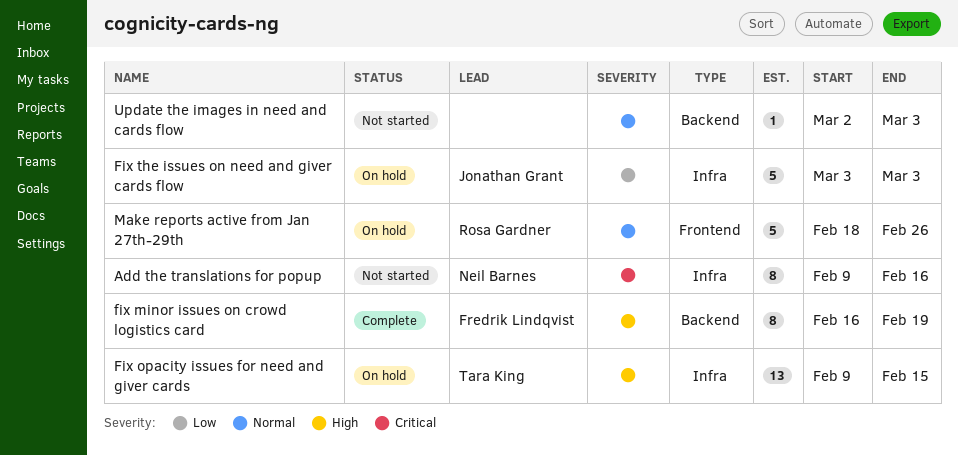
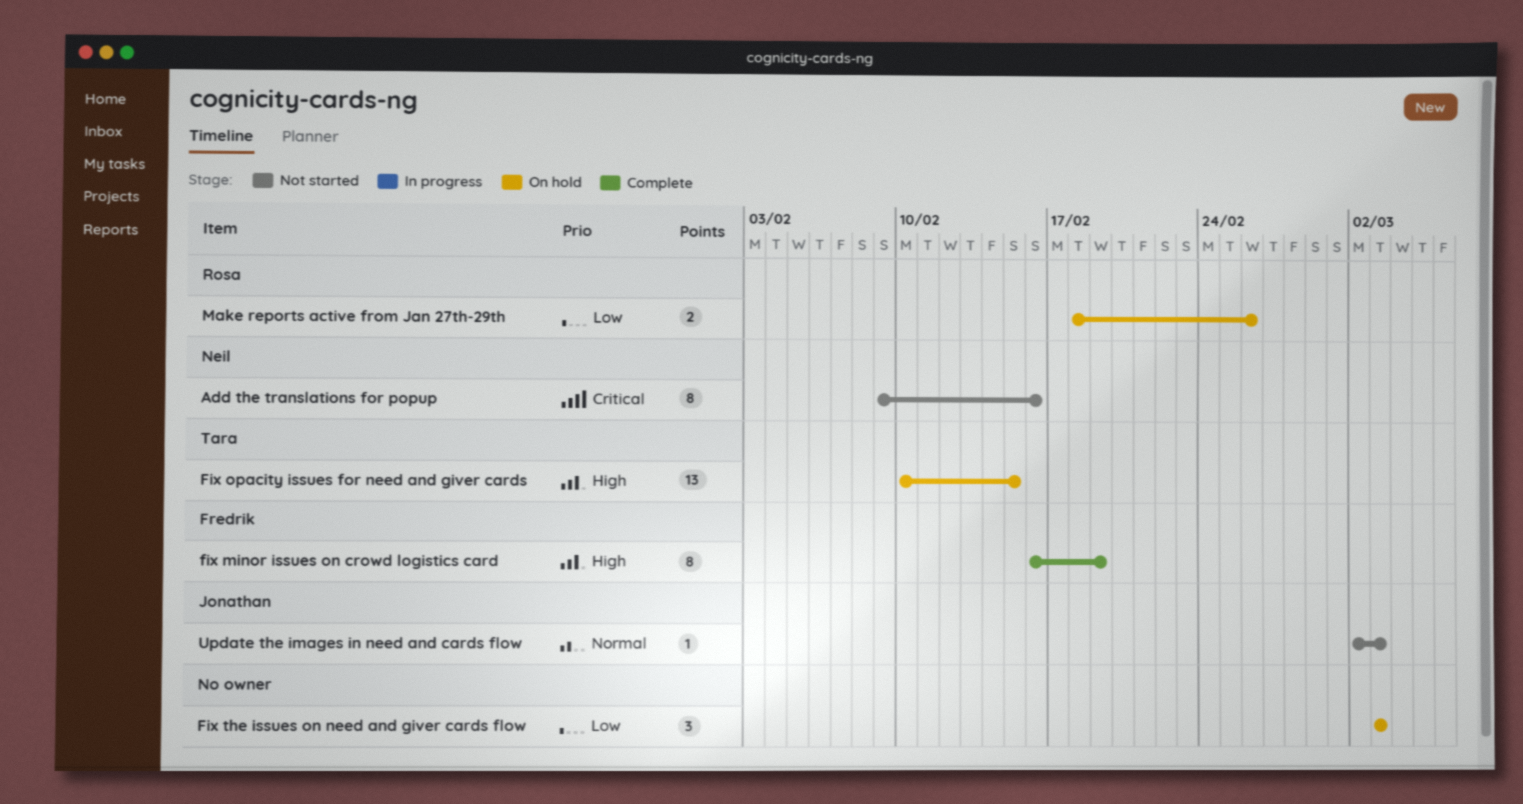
Fix opacity issues for need and giver cards, start: Feb 9 -> Feb 10
Fix the issues on need and giver cards flow, owner: Jonathan Grant -> none
Fix the issues on need and giver cards flow, estimate: 5 -> 3
Make reports active from Jan 27th-29th, priority: Normal -> Low
Make reports active from Jan 27th-29th, estimate: 5 -> 2
Update the images in need and cards flow, owner: none -> Jonathan Grant

